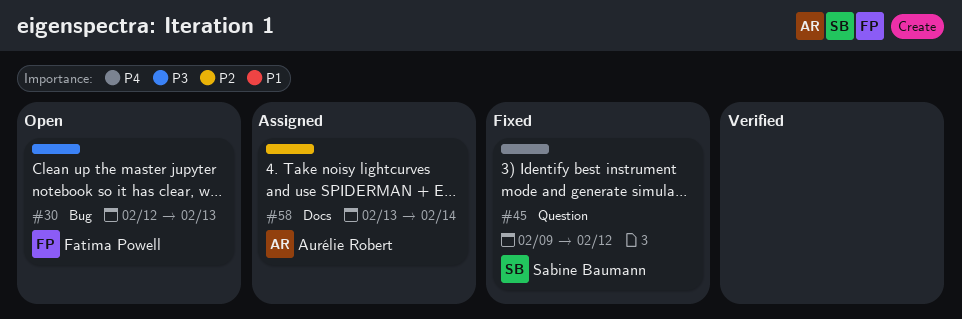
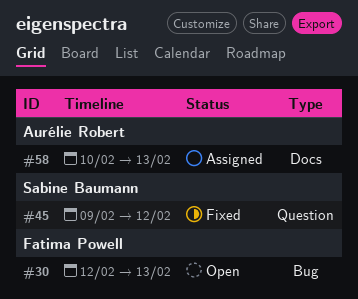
#58, start: Feb 13 -> Feb 10
#58, due: Feb 14 -> Feb 13

